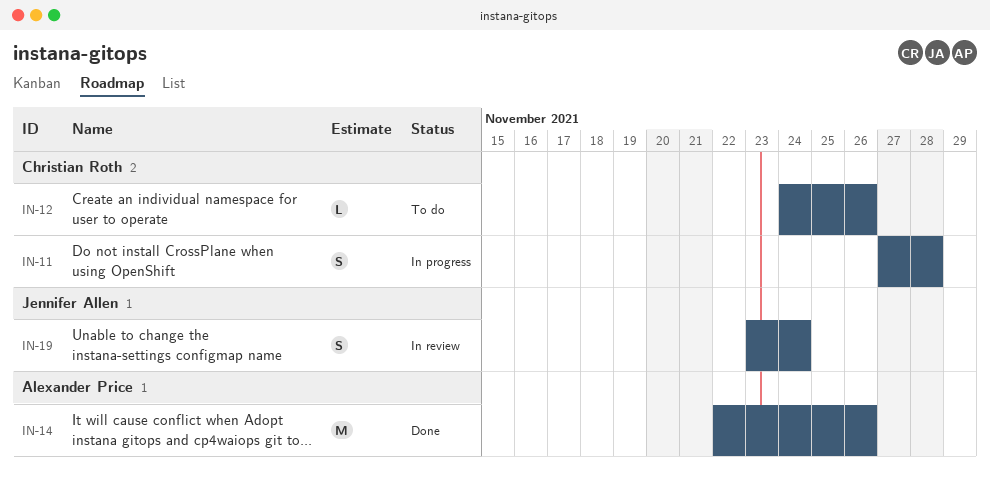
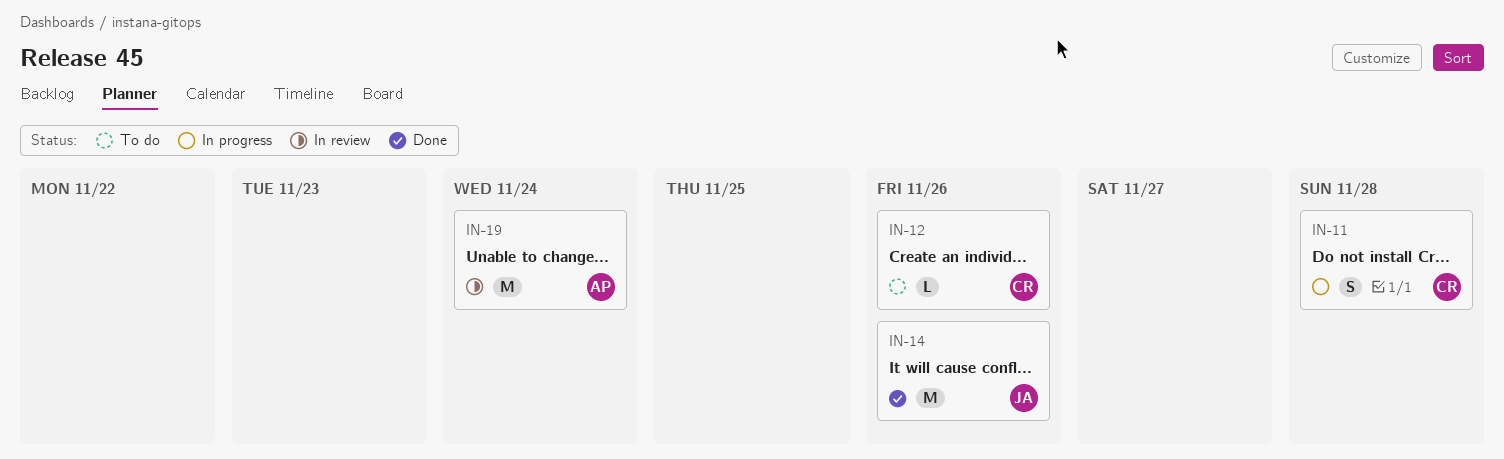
IN-14, owner: Alexander Price -> Jennifer Allen
IN-19, owner: Jennifer Allen -> Alexander Price
IN-19, estimate: S -> M

